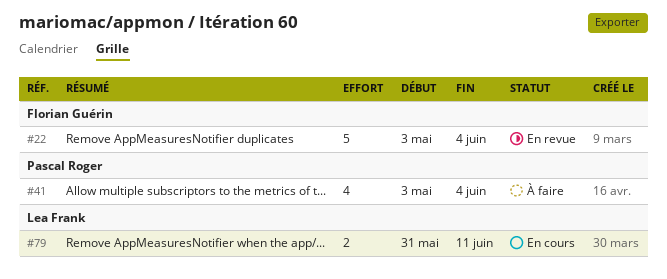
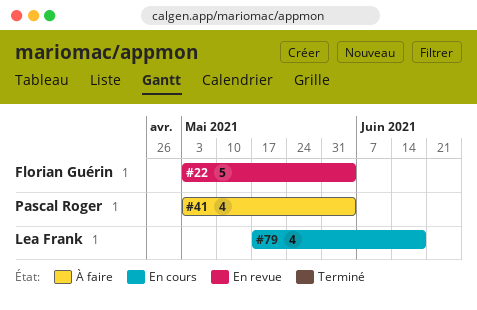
#79, estimate: 2 -> 4
#79, start: May 31 -> May 17
#79, due: Jun 11 -> Jun 18

